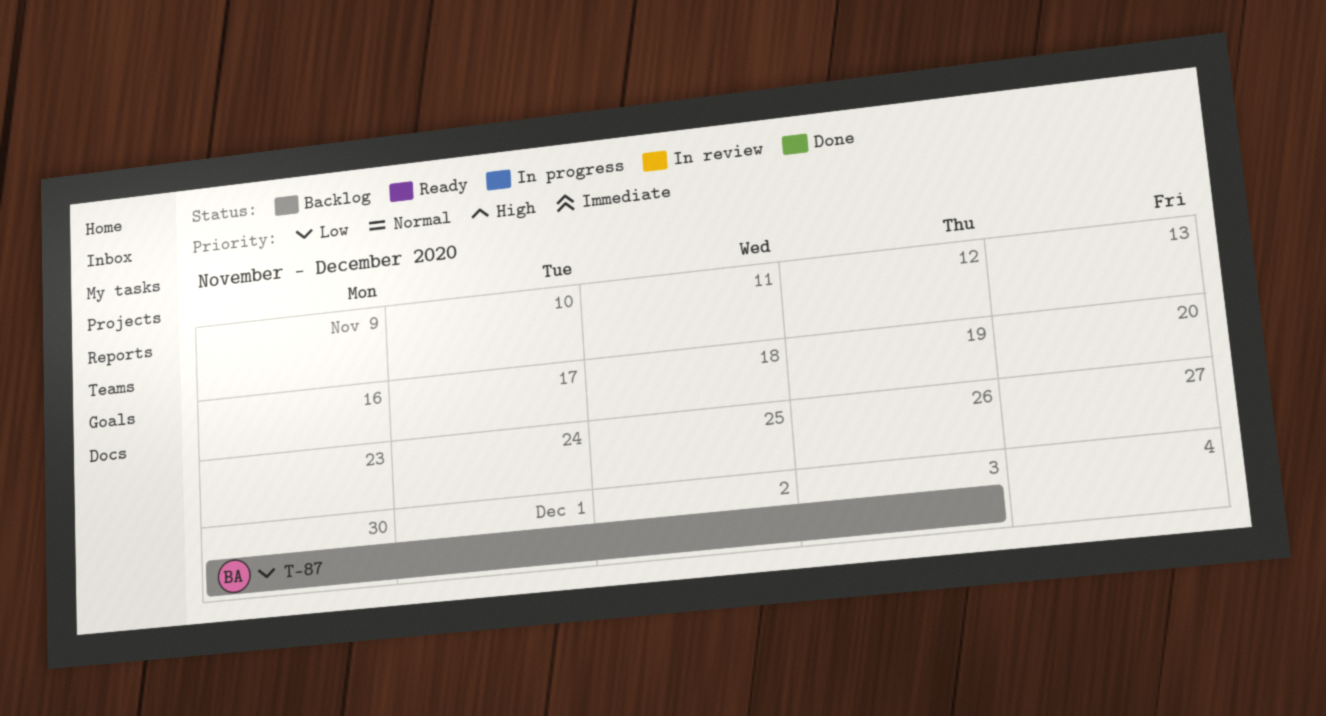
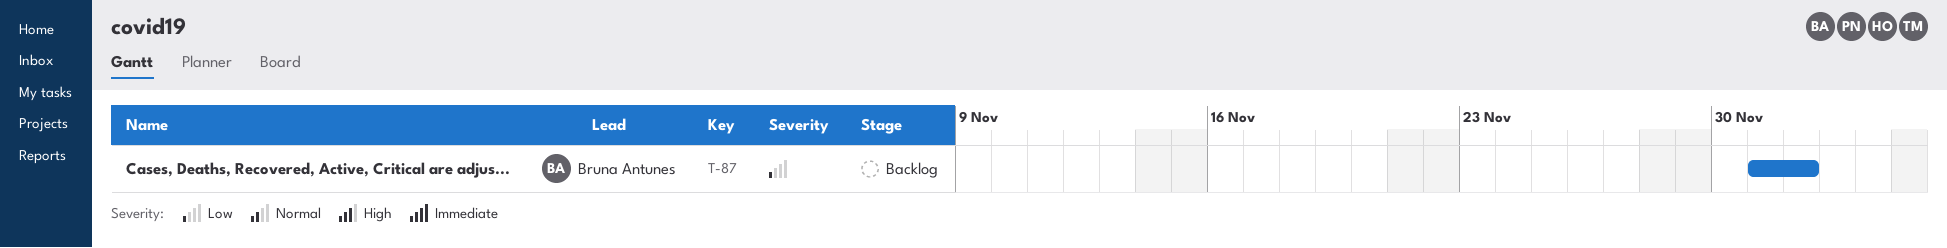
T-87, start: Nov 30 -> Dec 1
T-87, due: Dec 3 -> Dec 2

